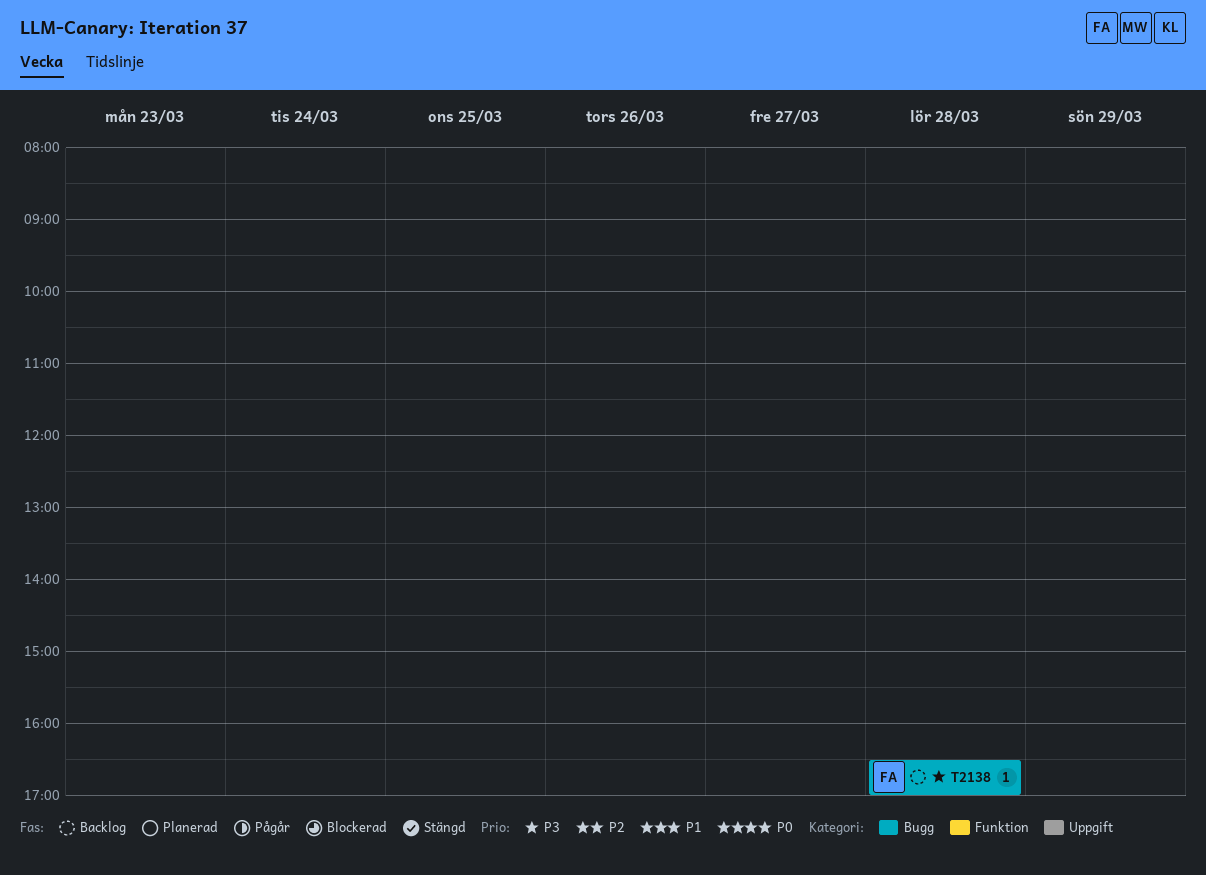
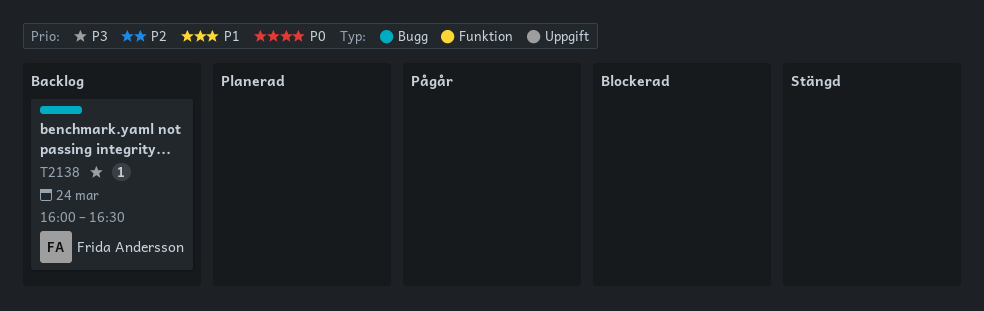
T2138, day: Mar 28 -> Mar 24
T2138, begins: 16:30 -> 16:00
T2138, ends: 17:00 -> 16:30

